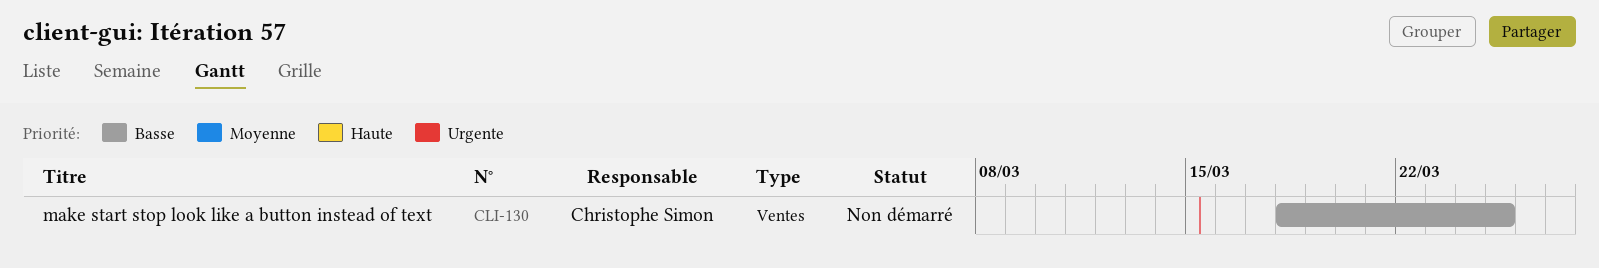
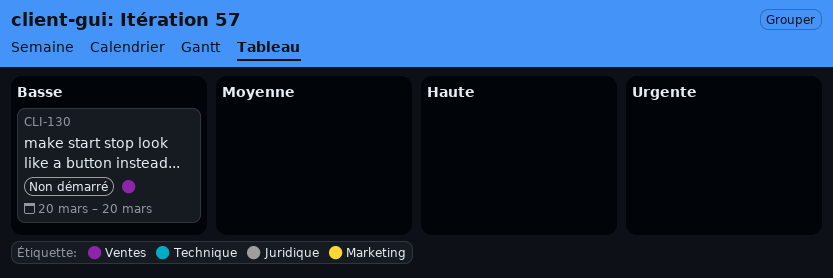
CLI-130, start: Mar 18 -> Mar 20
CLI-130, due: Mar 25 -> Mar 20

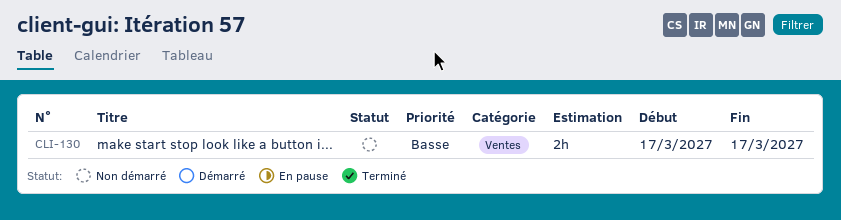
CLI-130, start: Mar 20 -> Mar 17
CLI-130, due: Mar 20 -> Mar 17

